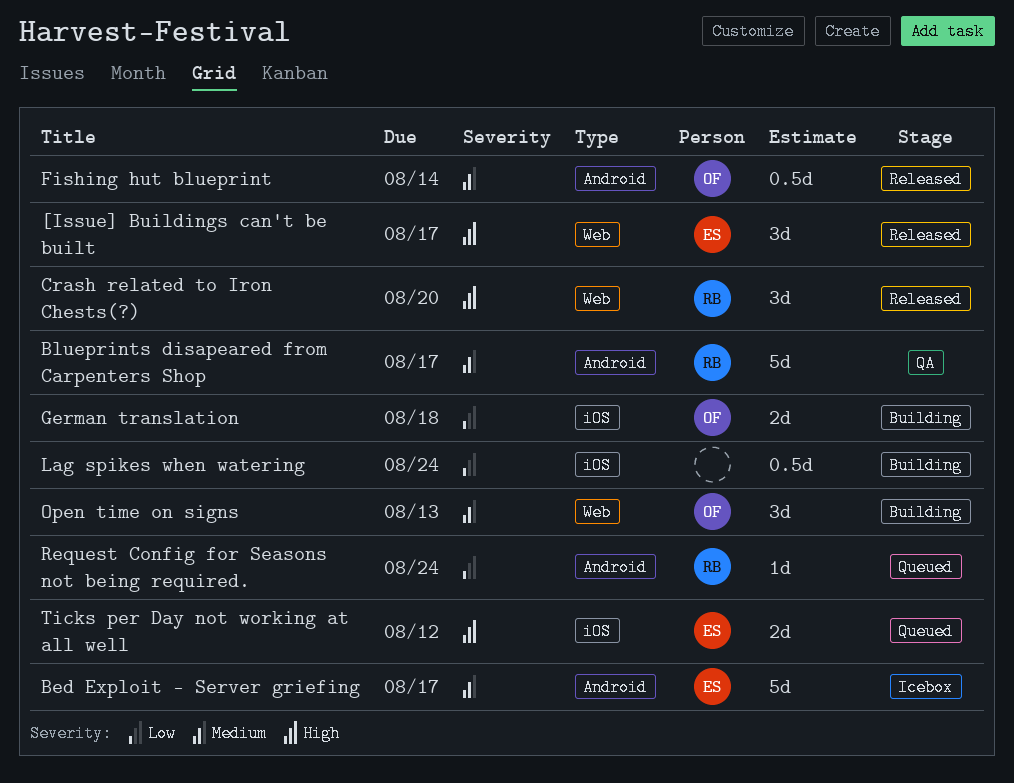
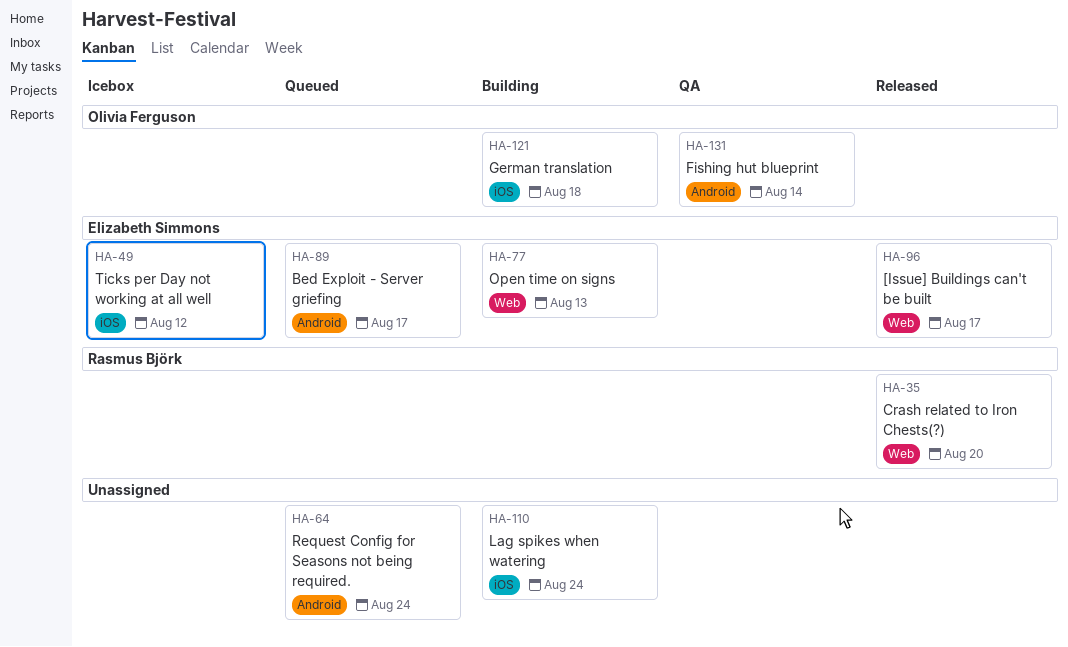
Bed Exploit - Server griefing, status: Icebox -> Queued
Blueprints disapeared from Carpenters Shop: present -> none
Fishing hut blueprint, status: Released -> QA
Open time on signs, owner: Olivia Ferguson -> Elizabeth Simmons
Request Config for Seasons not being required., owner: Rasmus Björk -> none
Ticks per Day not working at all well, status: Queued -> Icebox

